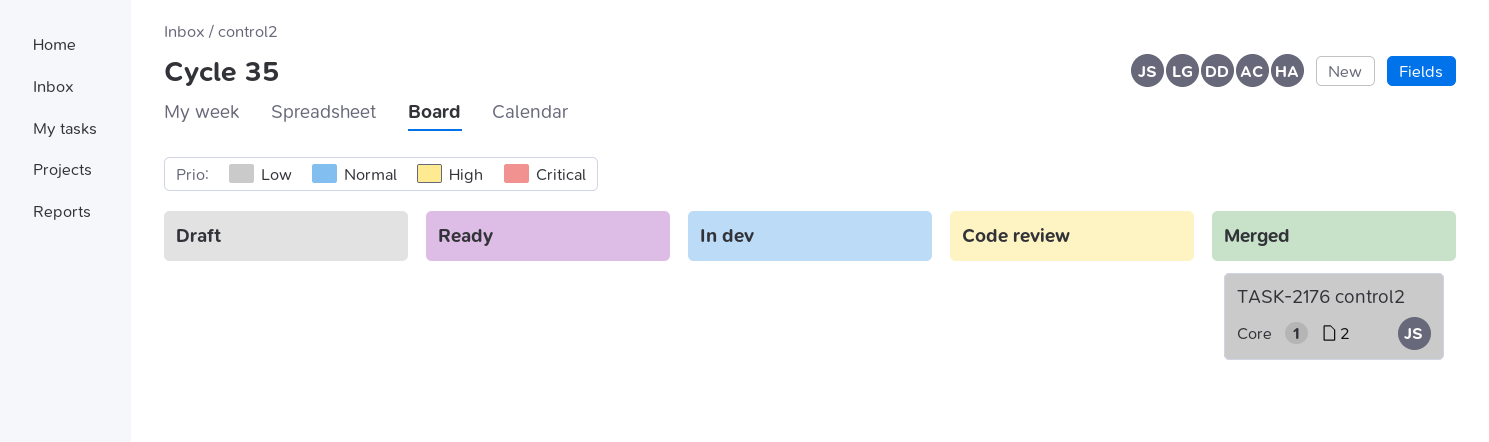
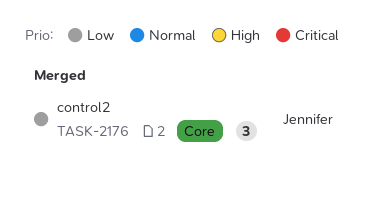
TASK-2176, estimate: 1 -> 3

